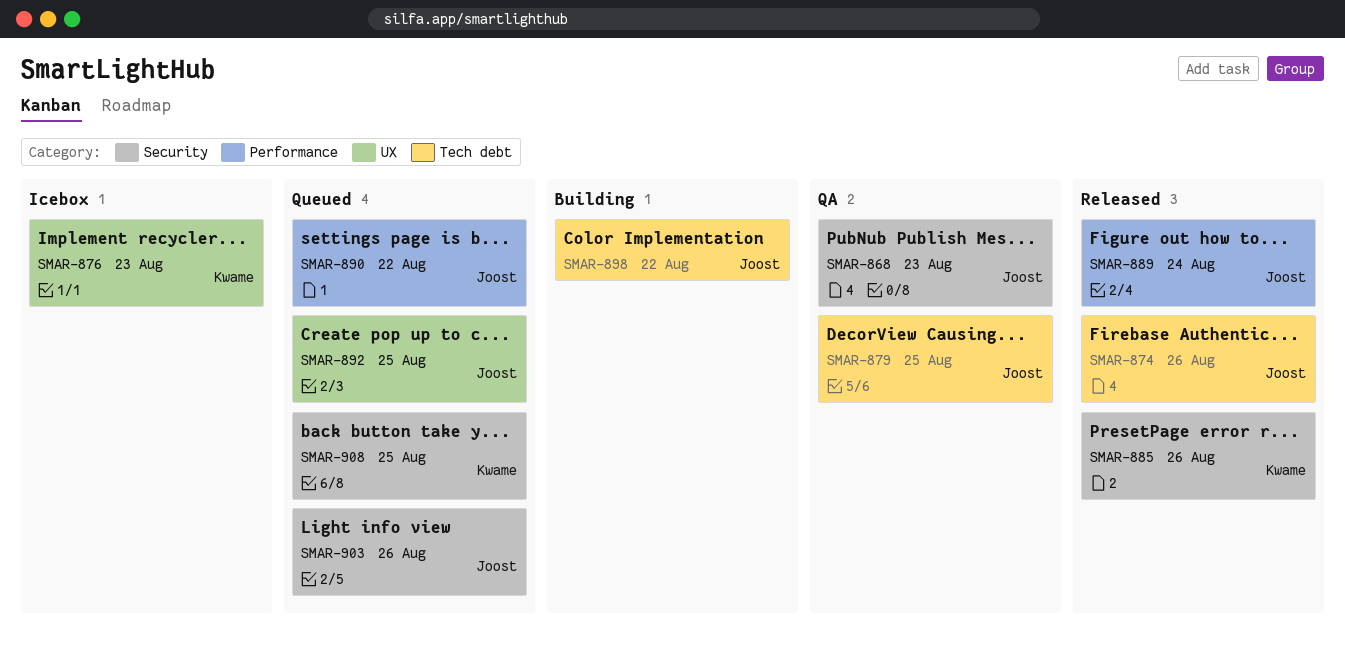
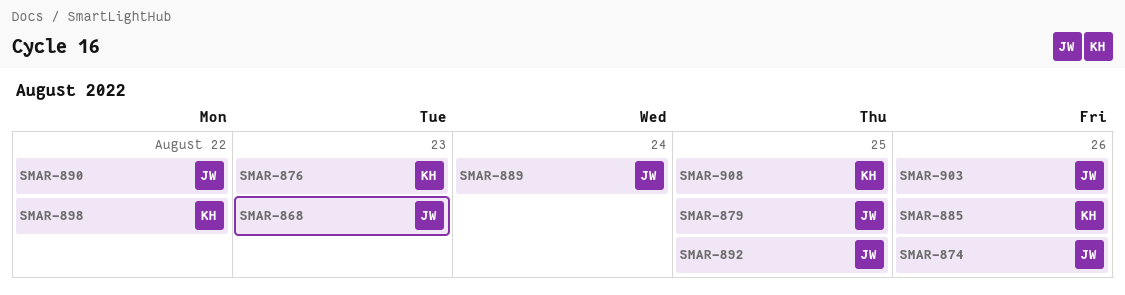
SMAR-898, owner: Joost -> Kwame

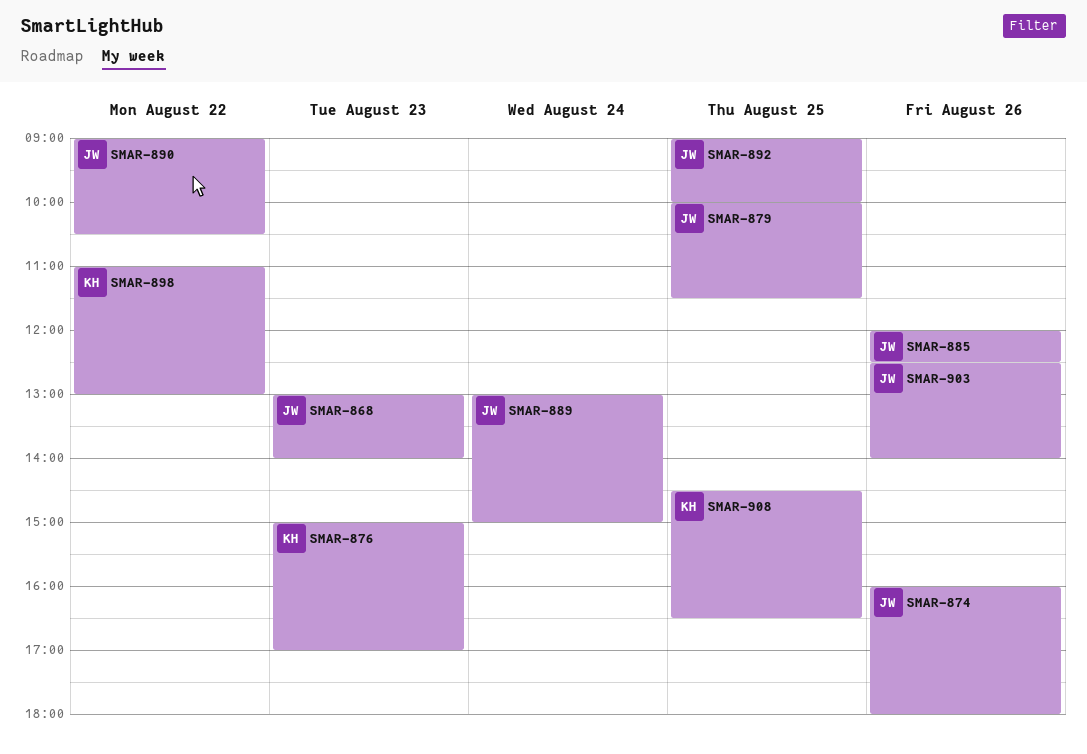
SMAR-885, owner: KH -> JW

